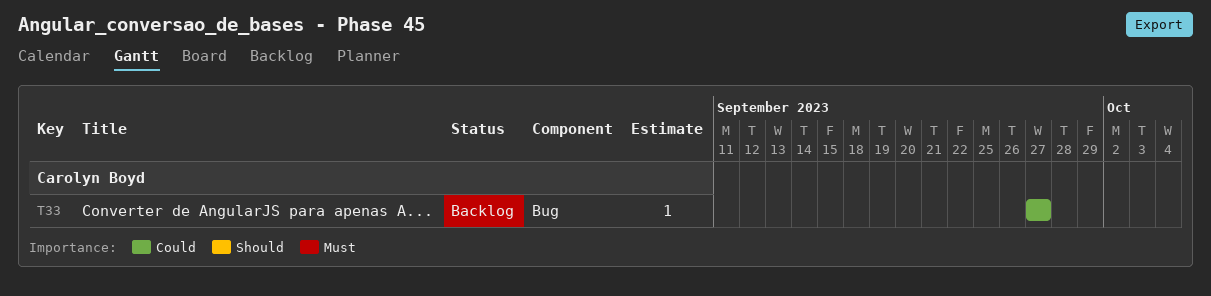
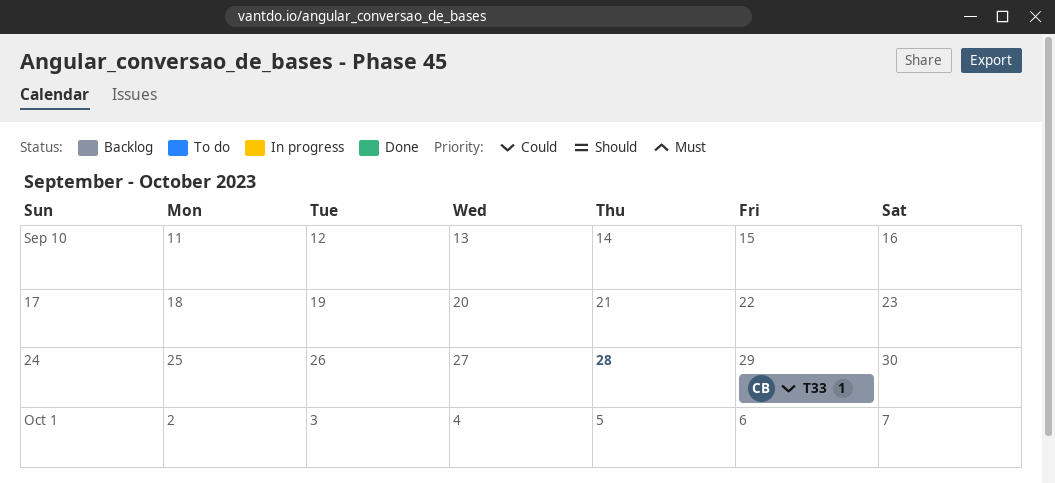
T33, start: Sep 27 -> Sep 29
T33, due: Sep 27 -> Sep 29

